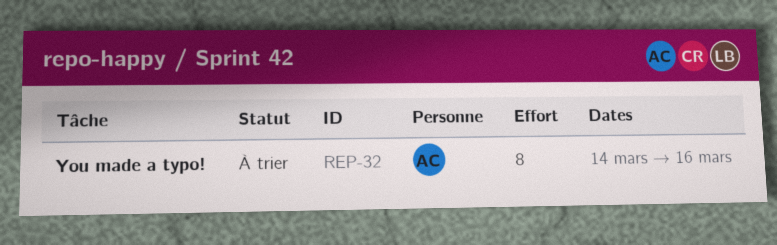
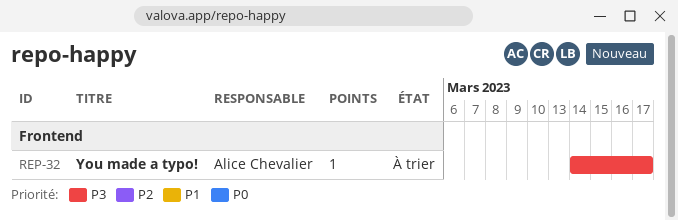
REP-32, estimate: 8 -> 1
REP-32, due: Mar 16 -> Mar 17

